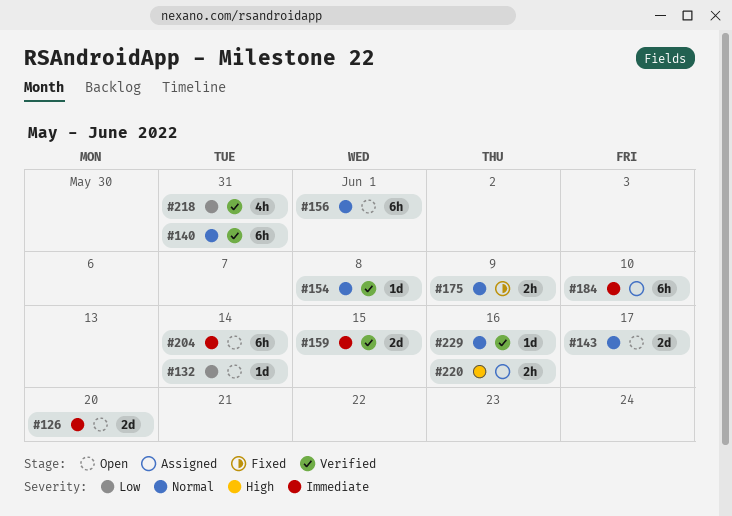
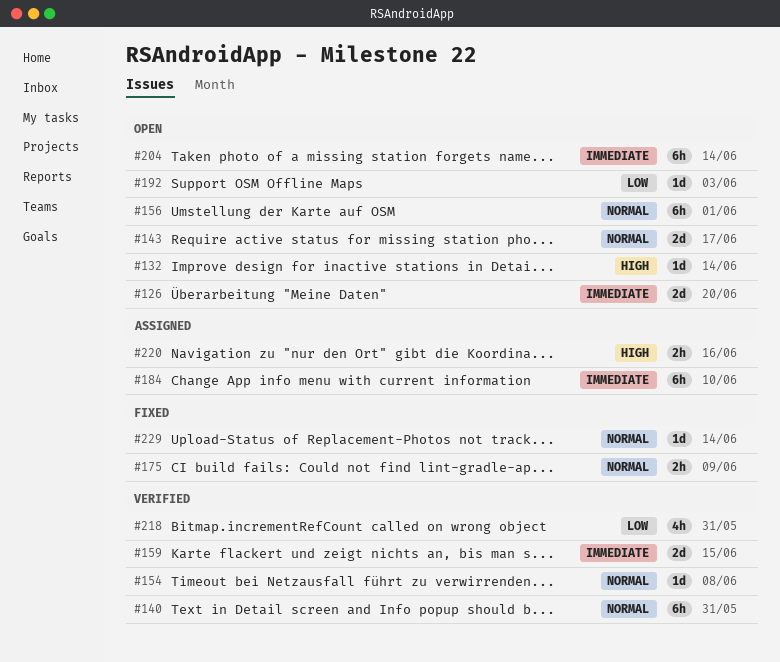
#132, priority: Low -> High
#192: none -> present
#229, status: Verified -> Fixed
#229, due: Jun 16 -> Jun 14

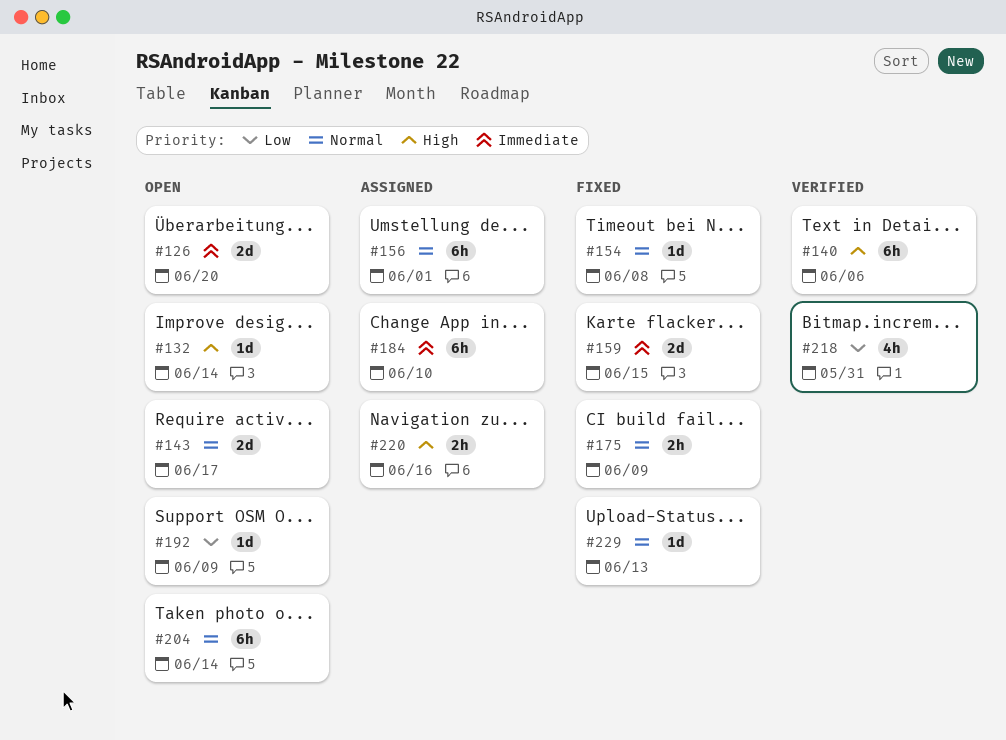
#140, priority: Normal -> High
#140, due: May 31 -> Jun 6
#154, status: Verified -> Fixed
#156, status: Open -> Assigned
#159, status: Verified -> Fixed
#192, due: Jun 3 -> Jun 9
#204, priority: Immediate -> Normal
#229, due: Jun 14 -> Jun 13

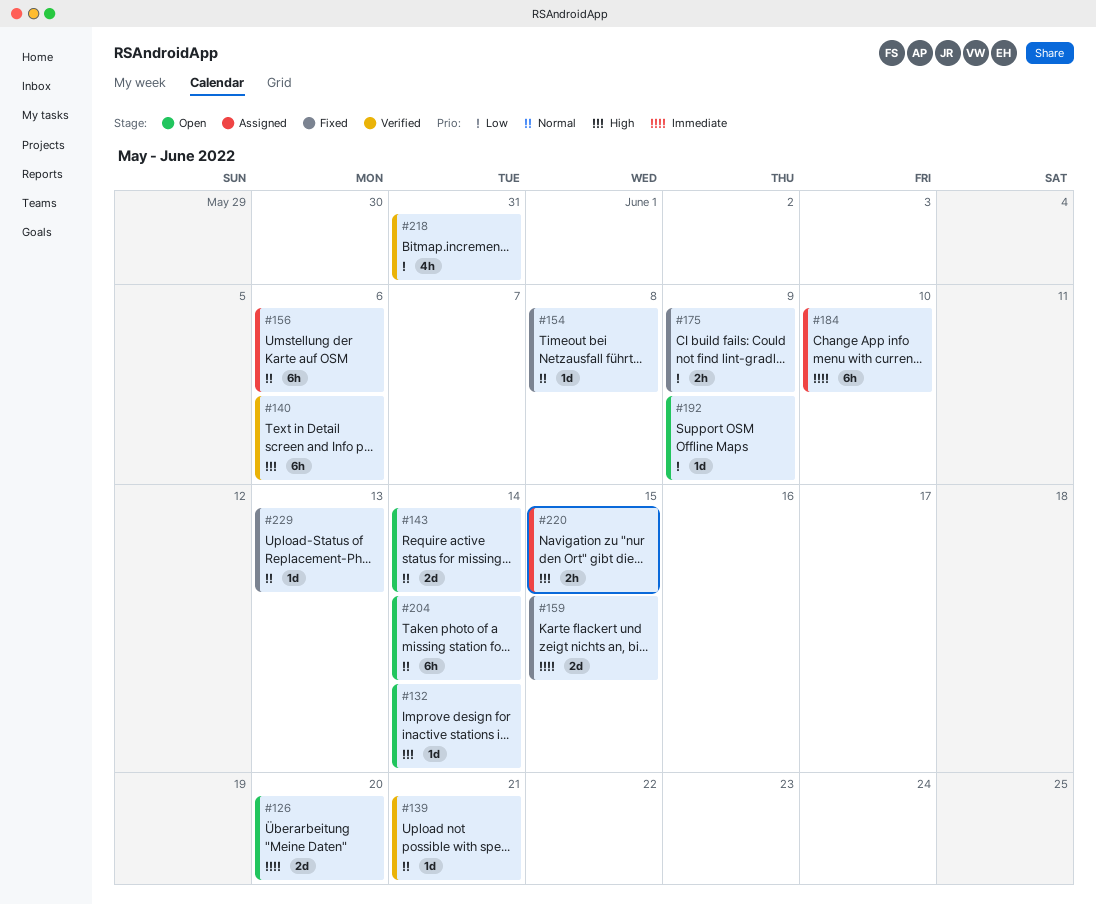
#139: none -> present
#143, due: Jun 17 -> Jun 14
#156, due: Jun 1 -> Jun 6
#175, priority: Normal -> Low
#220, due: Jun 16 -> Jun 15

